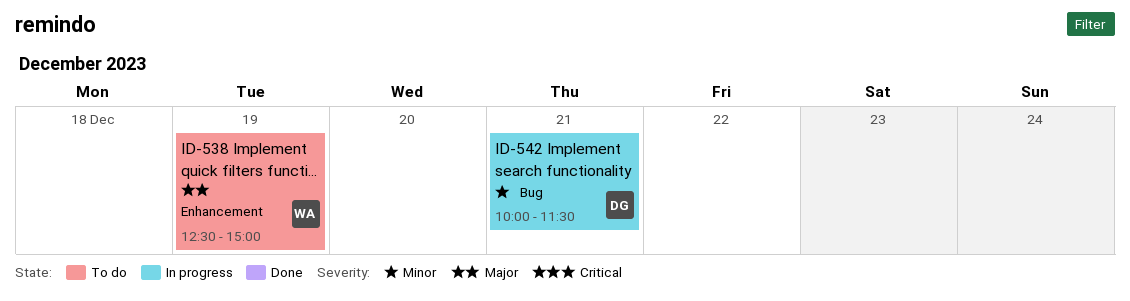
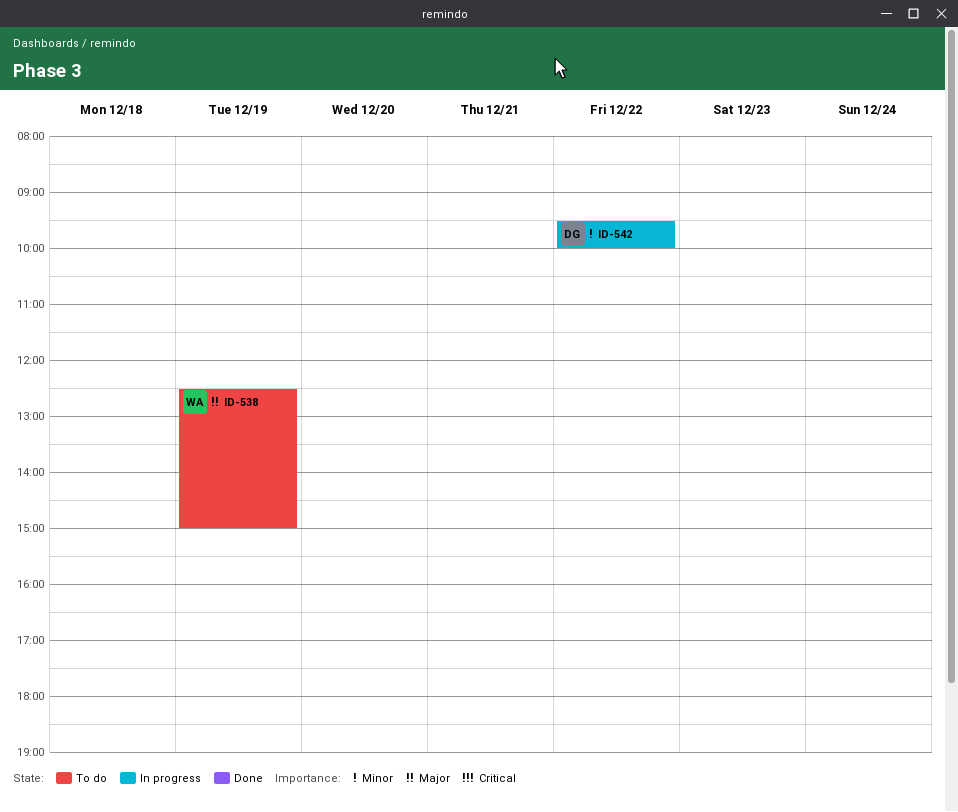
ID-542, day: Dec 21 -> Dec 22
ID-542, begins: 10:00 -> 09:30
ID-542, ends: 11:30 -> 10:00

